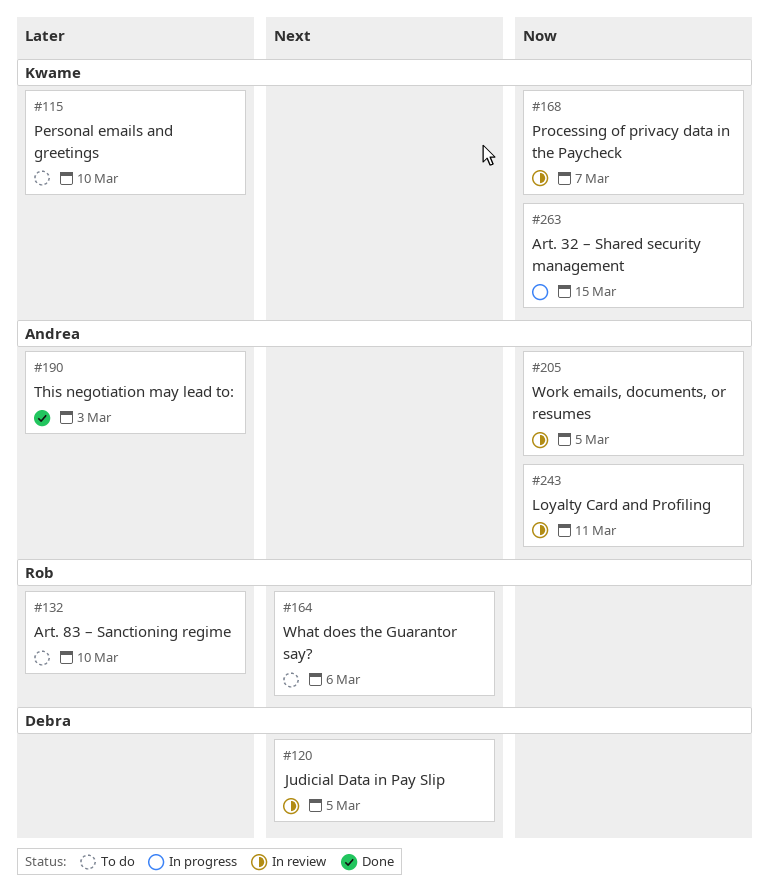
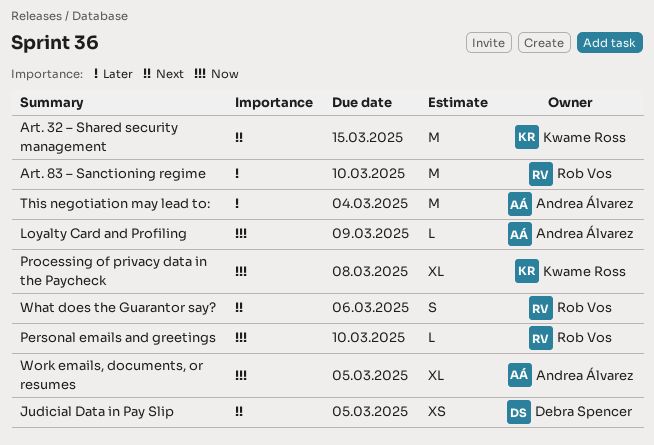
Art. 32 – Shared security management, priority: Now -> Next
Loyalty Card and Profiling, due: Mar 11 -> Mar 9
Personal emails and greetings, owner: Kwame Ross -> Rob Vos
Personal emails and greetings, priority: Later -> Now
Processing of privacy data in the Paycheck, due: Mar 7 -> Mar 8
This negotiation may lead to:, due: Mar 3 -> Mar 4

